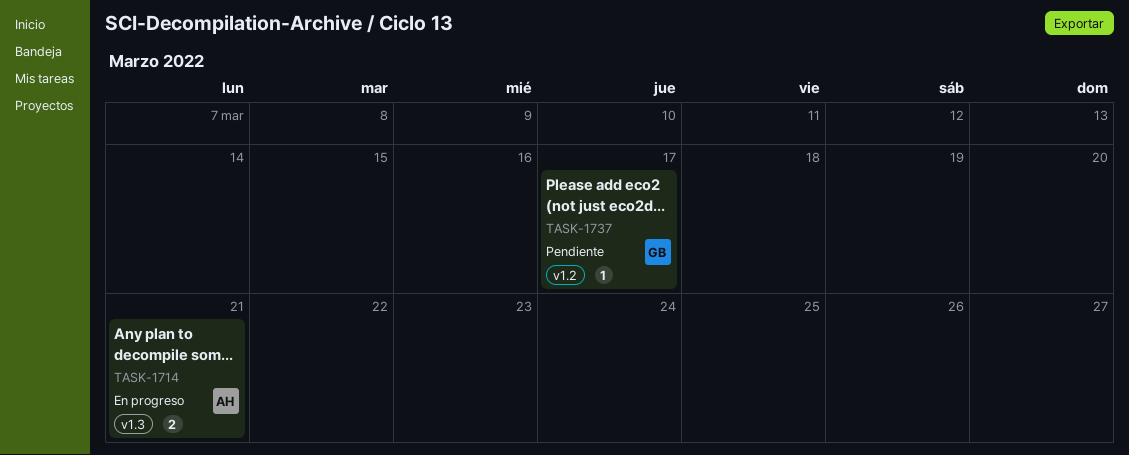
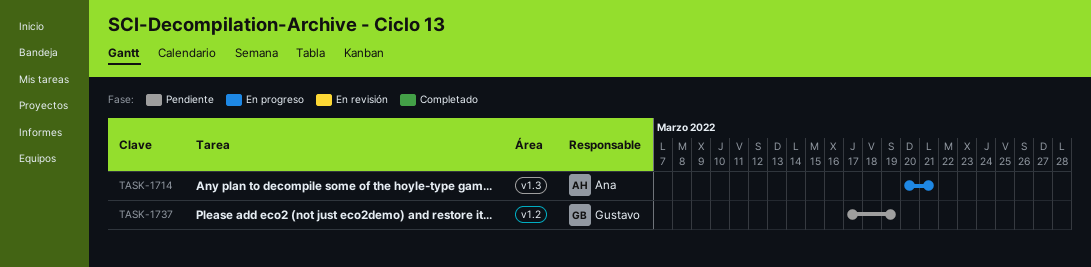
TASK-1737, due: Mar 17 -> Mar 19

